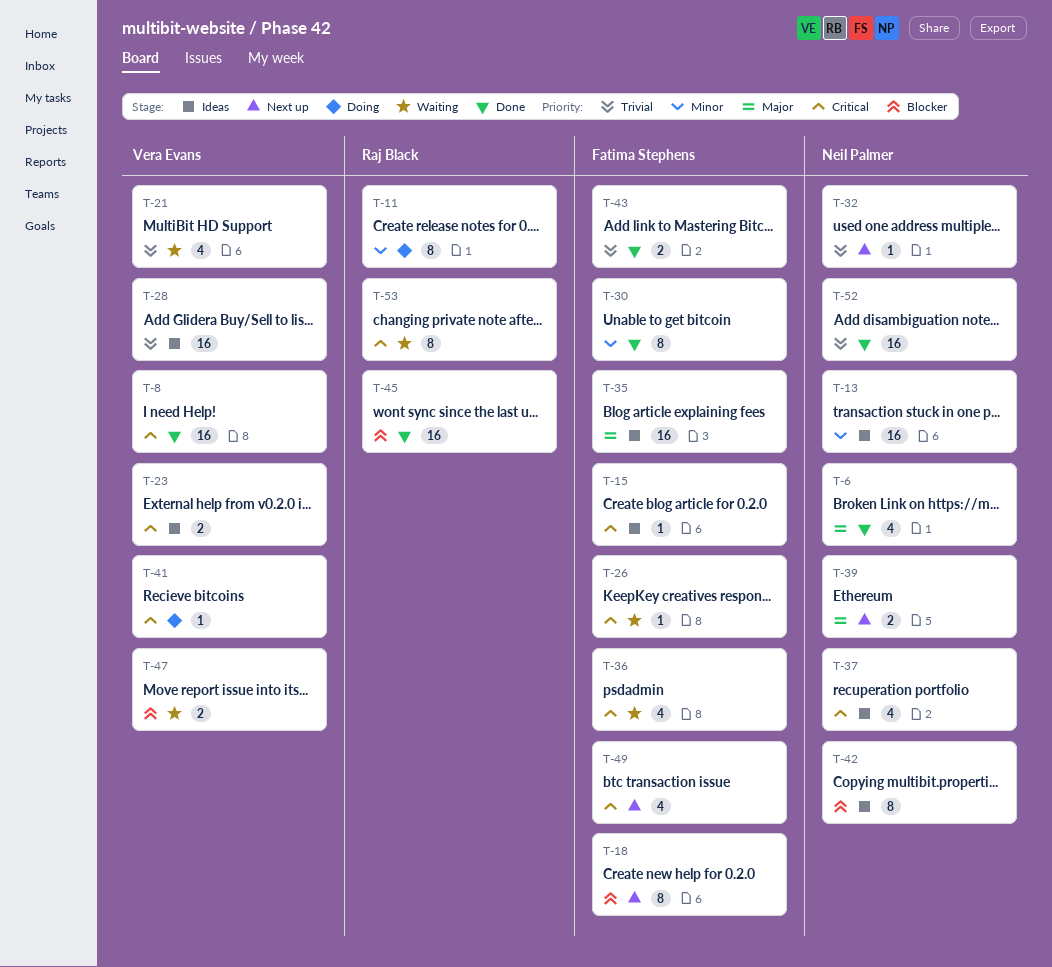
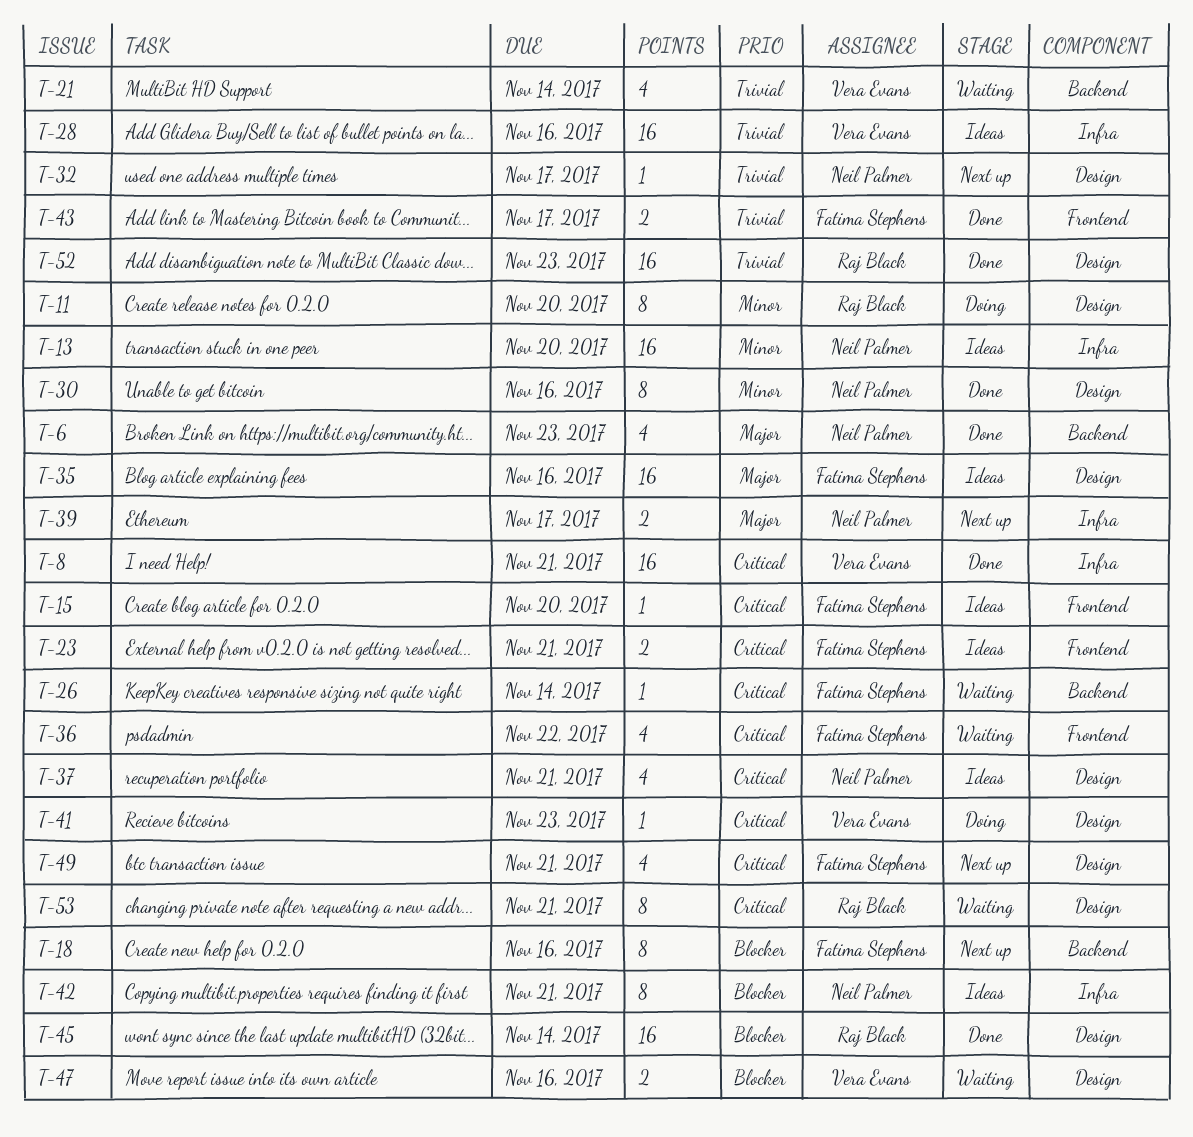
T-23, owner: Vera Evans -> Fatima Stephens
T-30, owner: Fatima Stephens -> Neil Palmer
T-52, owner: Neil Palmer -> Raj Black

